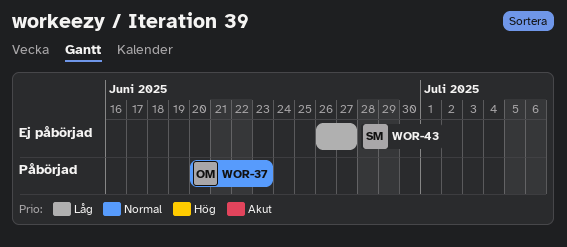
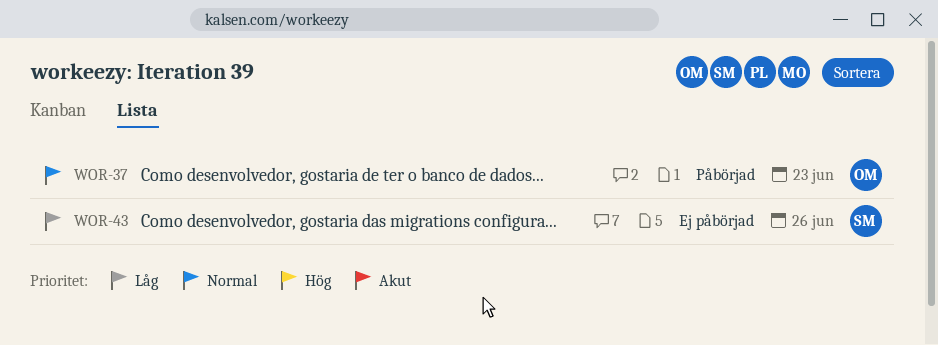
WOR-43, due: Jun 27 -> Jun 26

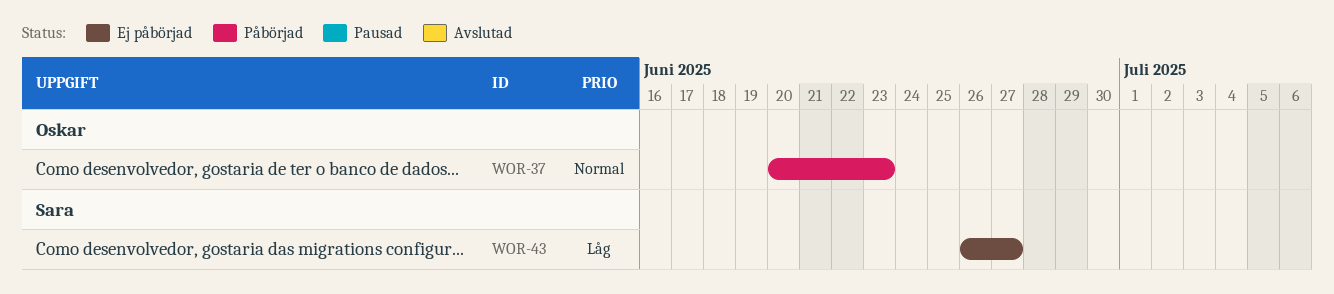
WOR-43, due: Jun 26 -> Jun 27

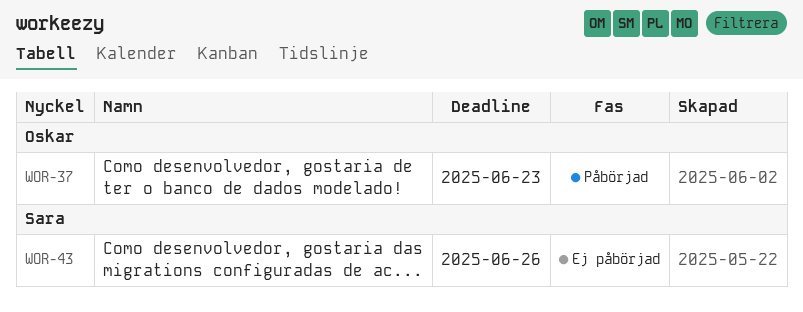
WOR-43, due: Jun 27 -> Jun 26

